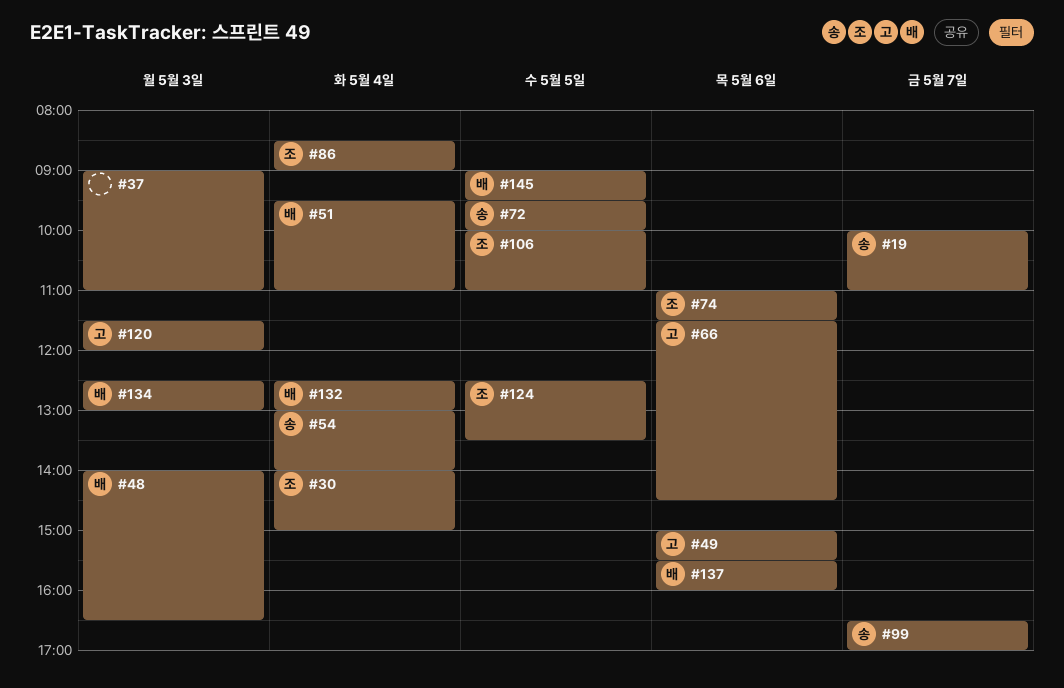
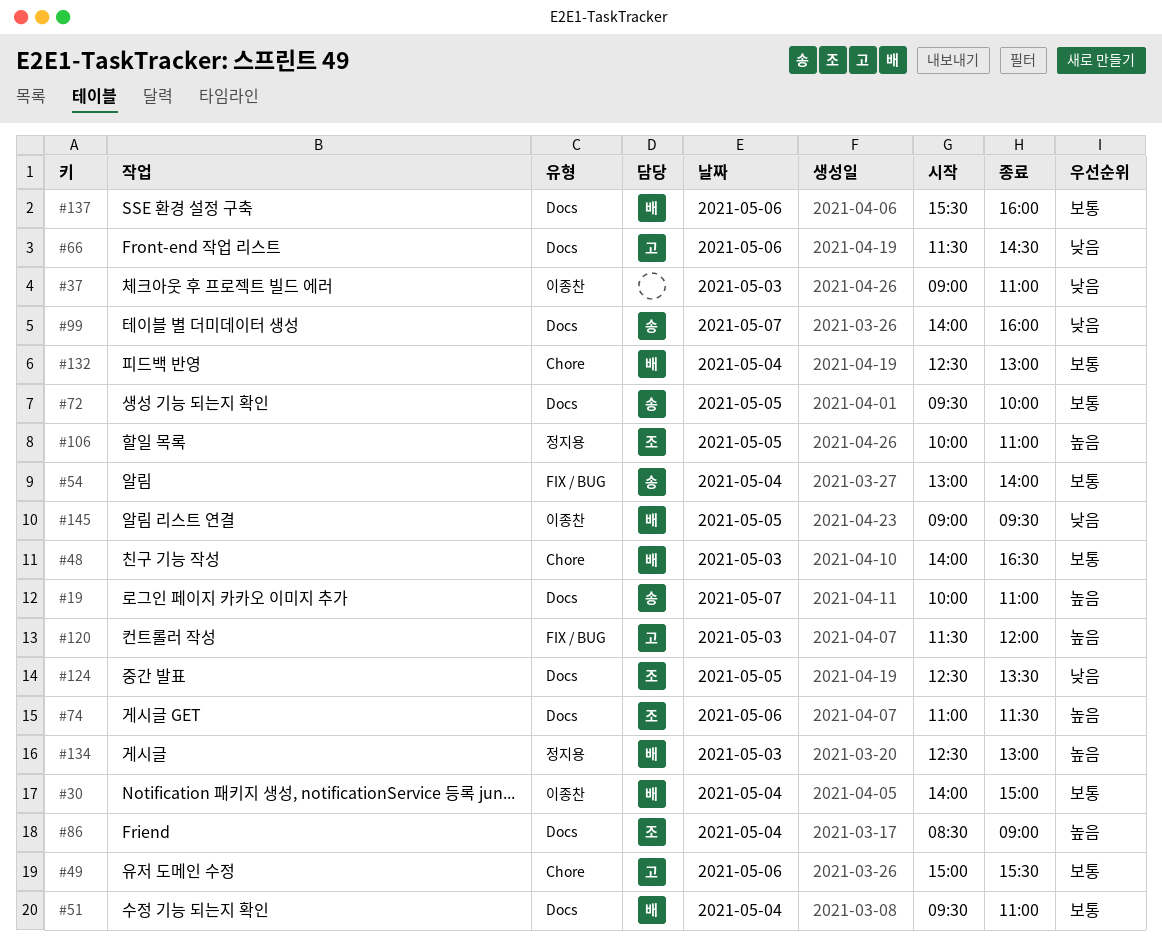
#30, owner: 조 -> 배
#99, begins: 16:30 -> 14:00
#99, ends: 17:00 -> 16:00

